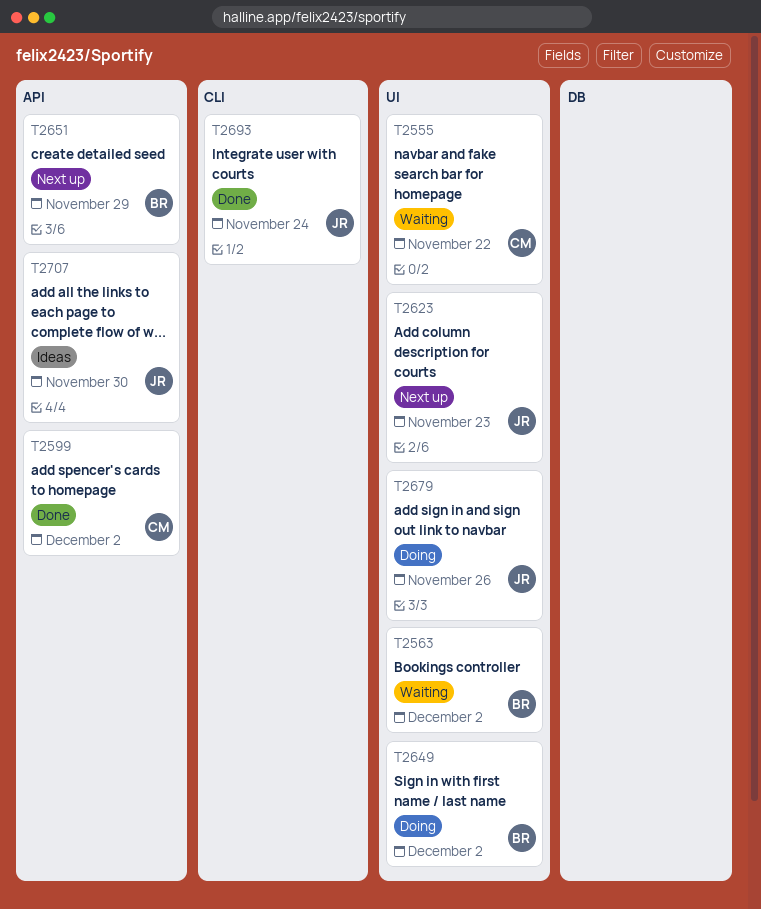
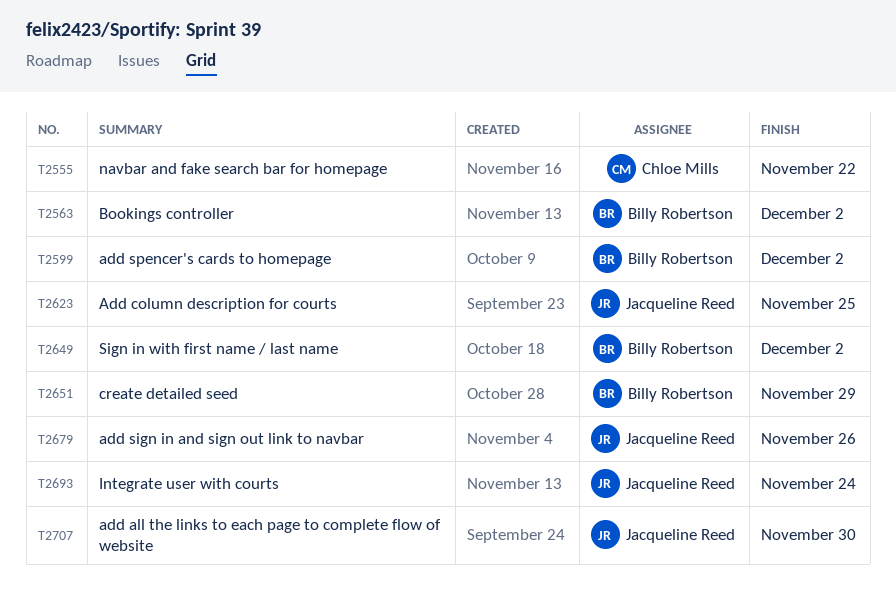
T2599, owner: Chloe Mills -> Billy Robertson
T2623, due: Nov 23 -> Nov 25

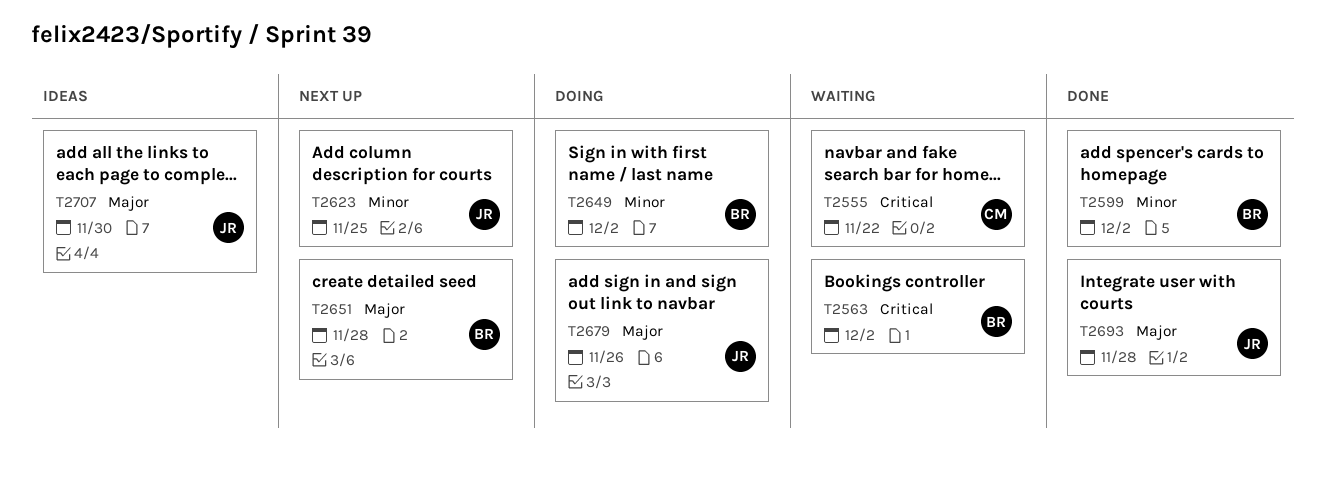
T2651, due: Nov 29 -> Nov 28
T2693, due: Nov 24 -> Nov 28

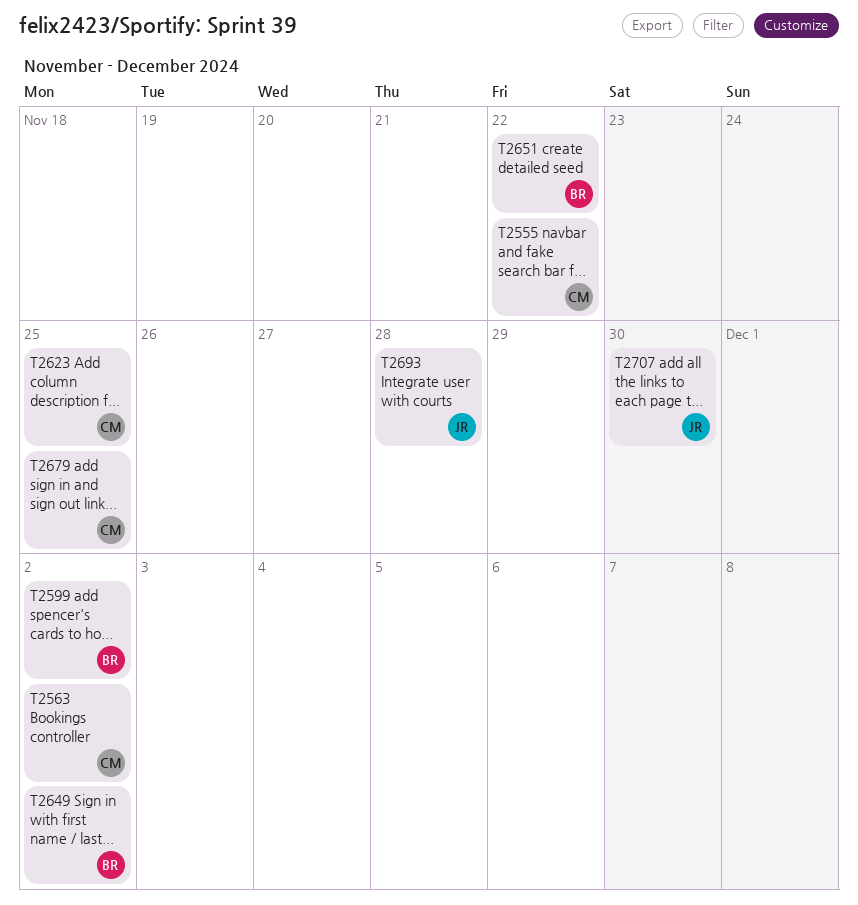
T2563, owner: BR -> CM
T2623, owner: JR -> CM
T2651, due: Nov 28 -> Nov 22
T2679, owner: JR -> CM
T2679, due: Nov 26 -> Nov 25

